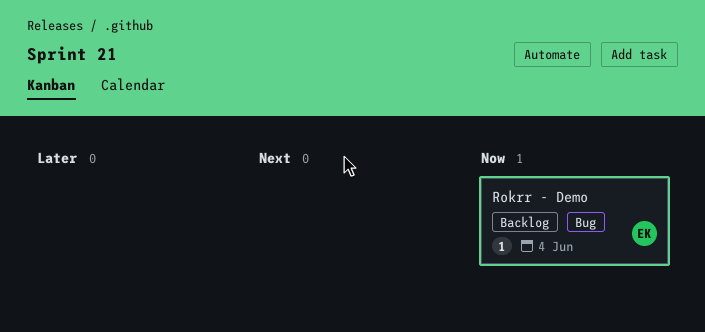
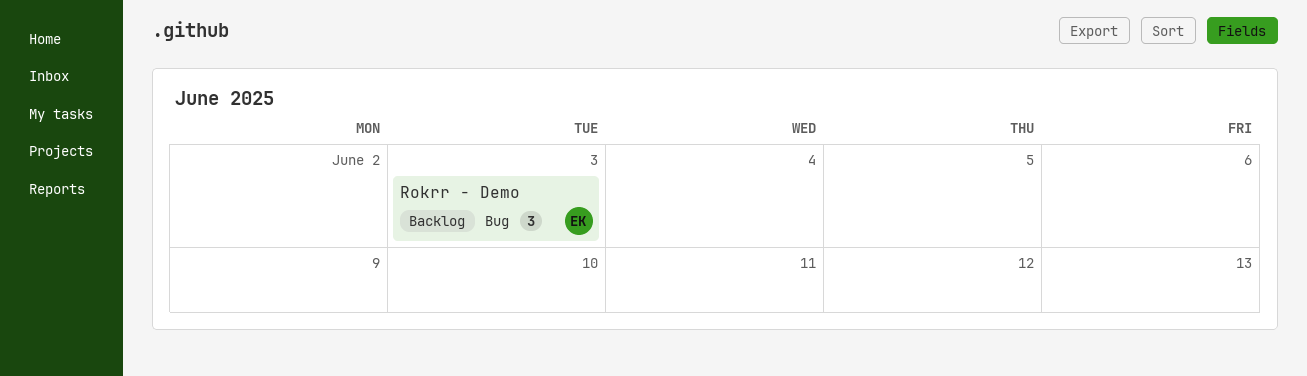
Rokrr - Demo, estimate: 1 -> 3
Rokrr - Demo, due: Jun 4 -> Jun 3

